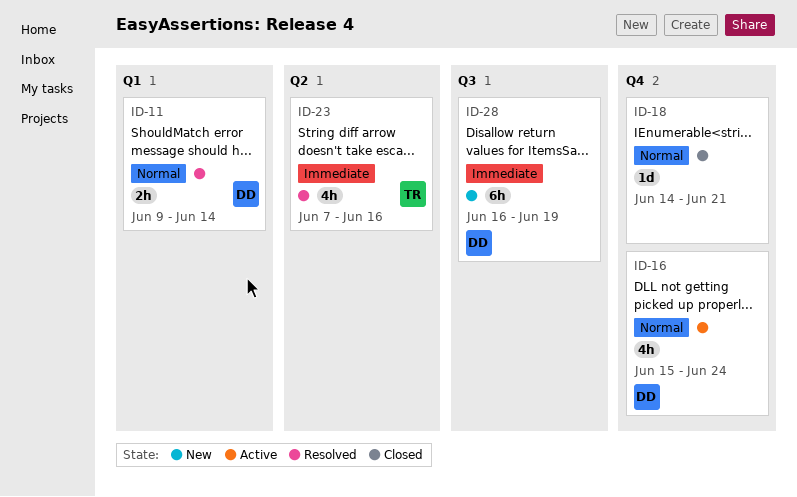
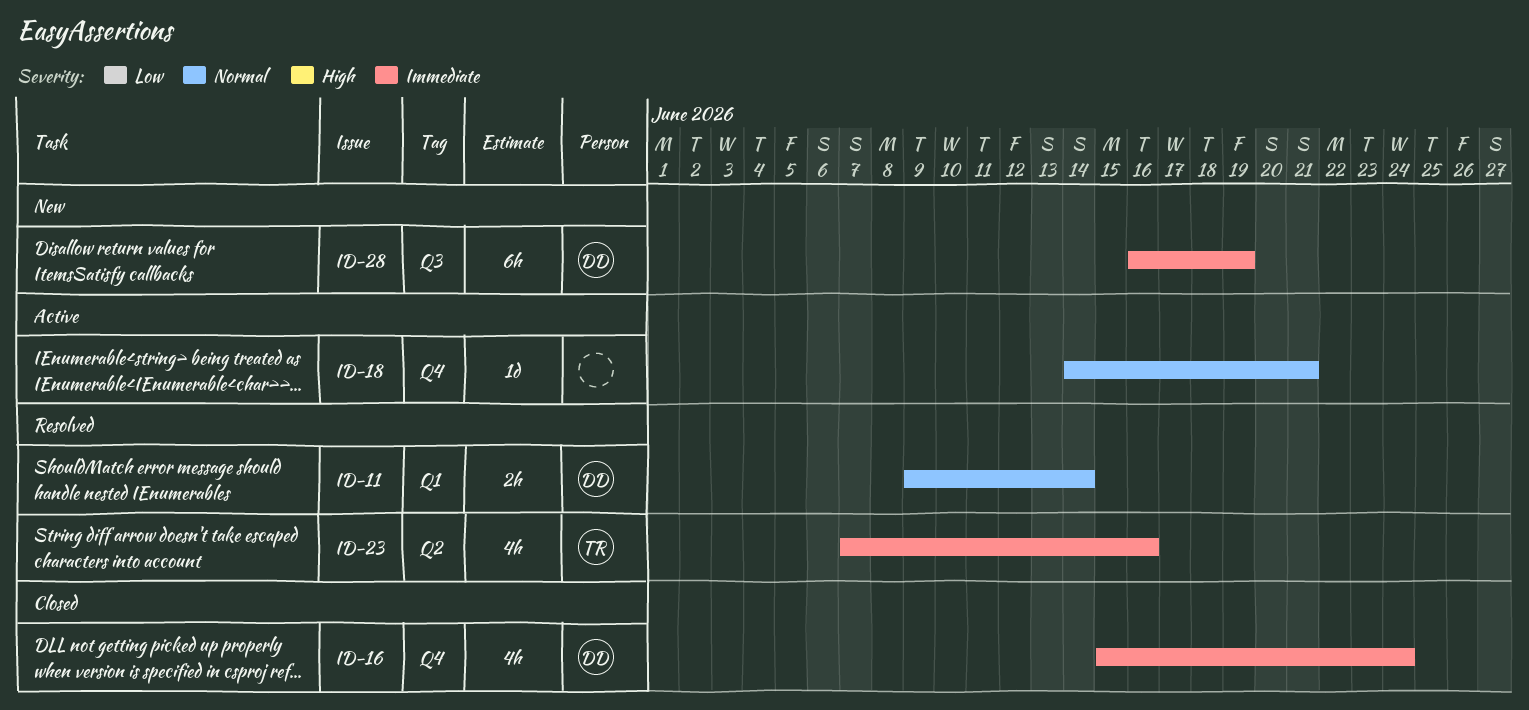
ID-16, status: Active -> Closed
ID-16, priority: Normal -> Immediate
ID-18, status: Closed -> Active

